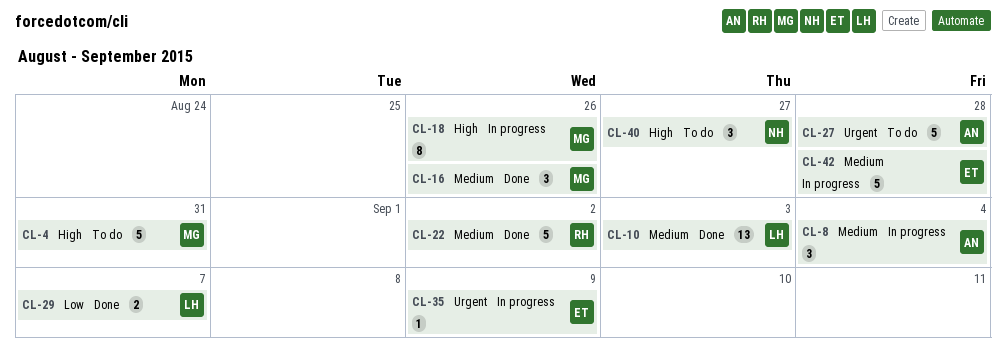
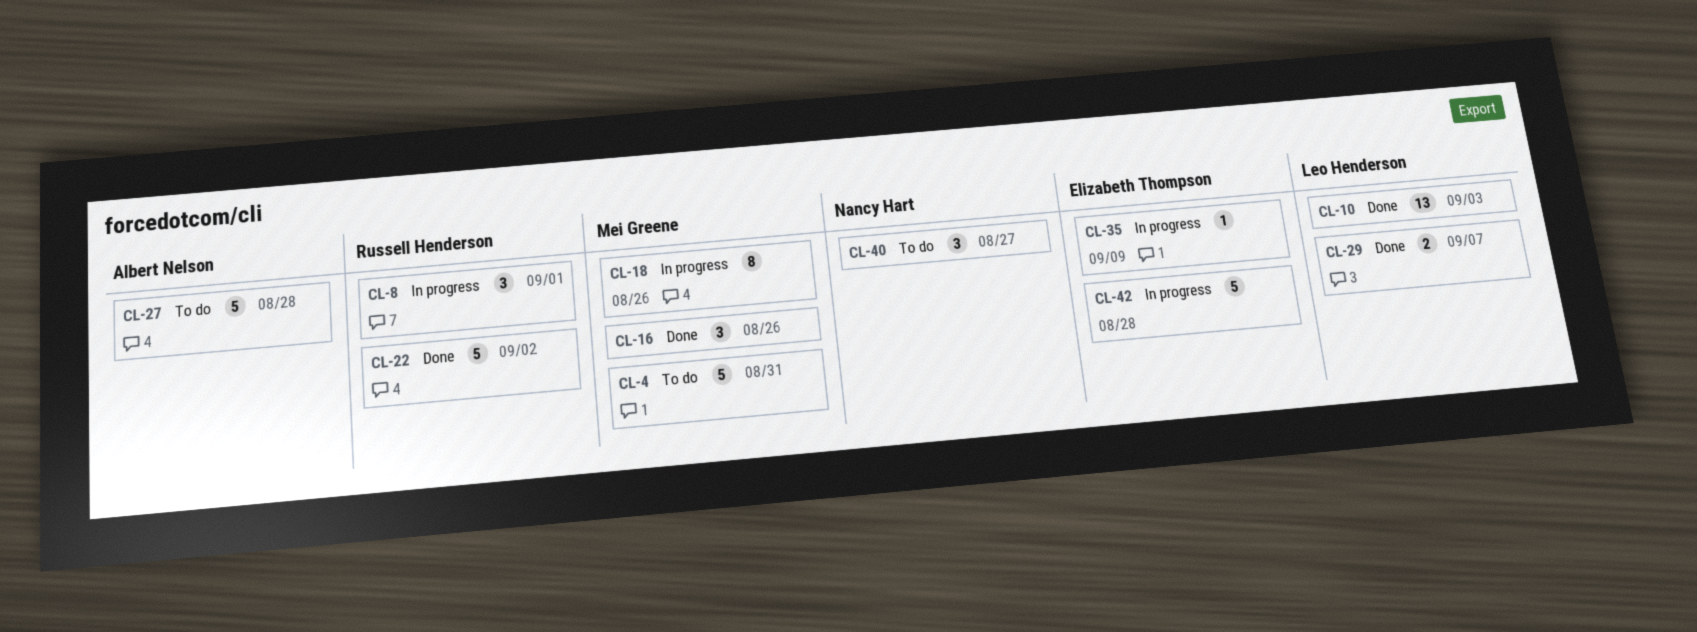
CL-8, owner: Albert Nelson -> Russell Henderson
CL-8, due: Sep 4 -> Sep 1

